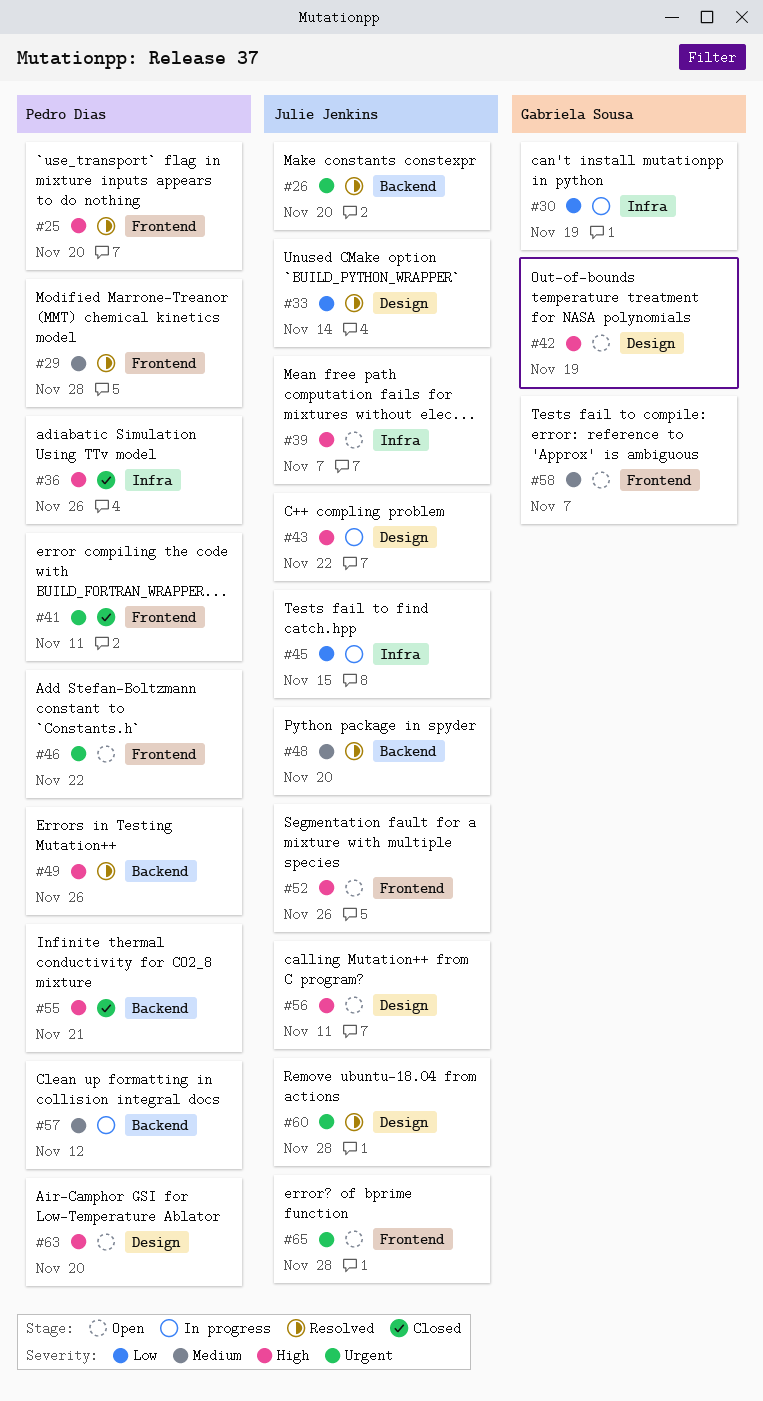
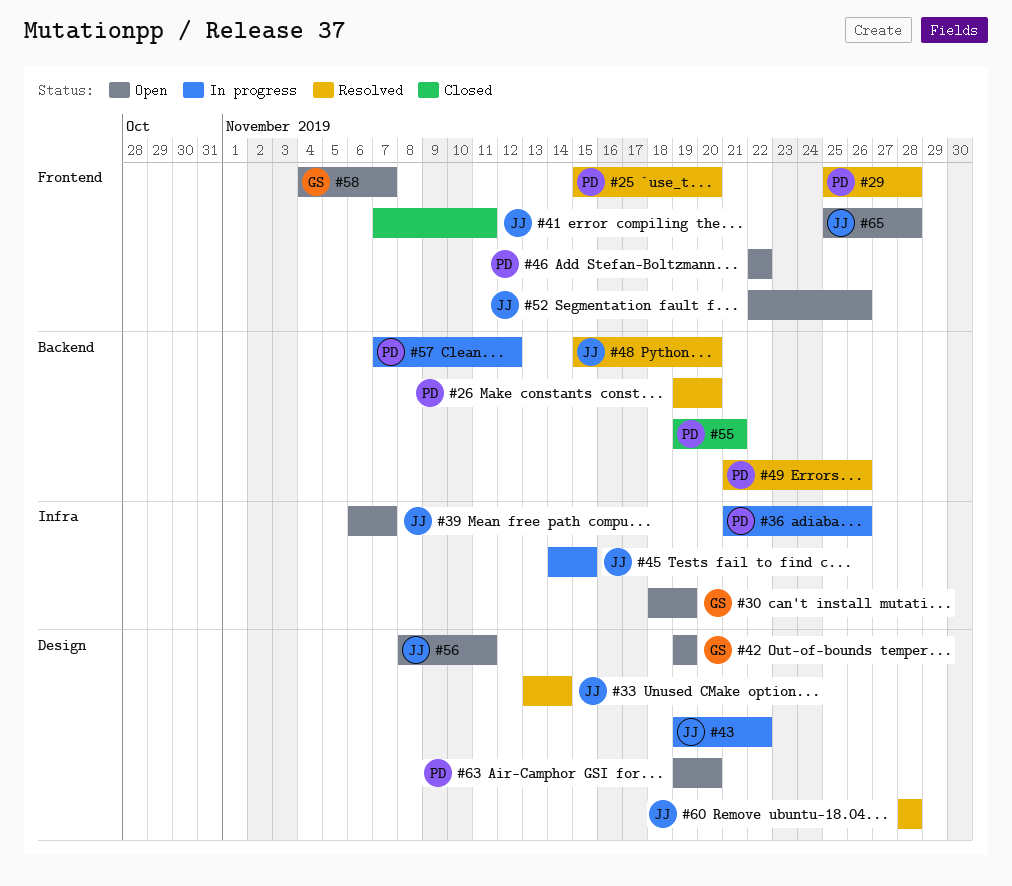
#26, owner: Julie Jenkins -> Pedro Dias
#30, status: In progress -> Open
#36, status: Closed -> In progress
#41, owner: Pedro Dias -> Julie Jenkins

